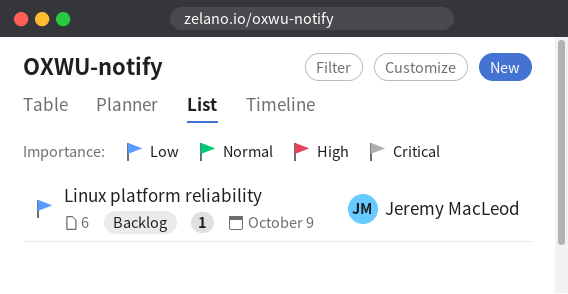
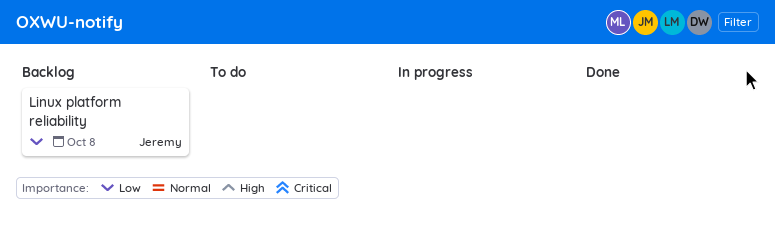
Linux platform reliability, due: Oct 9 -> Oct 8

